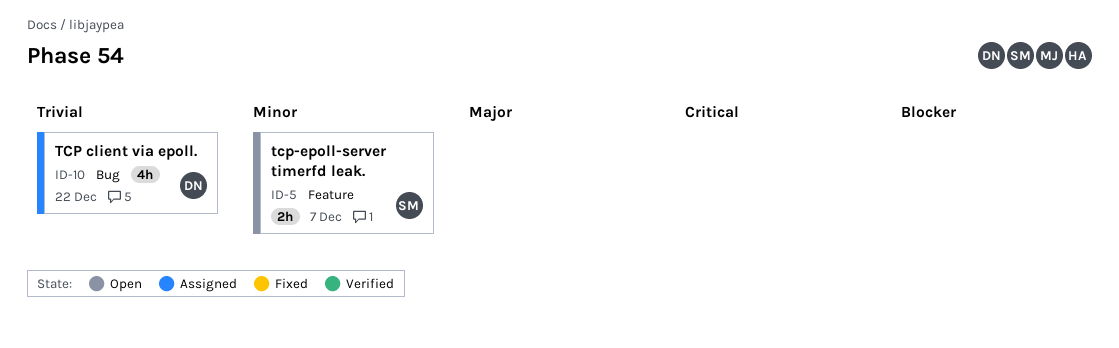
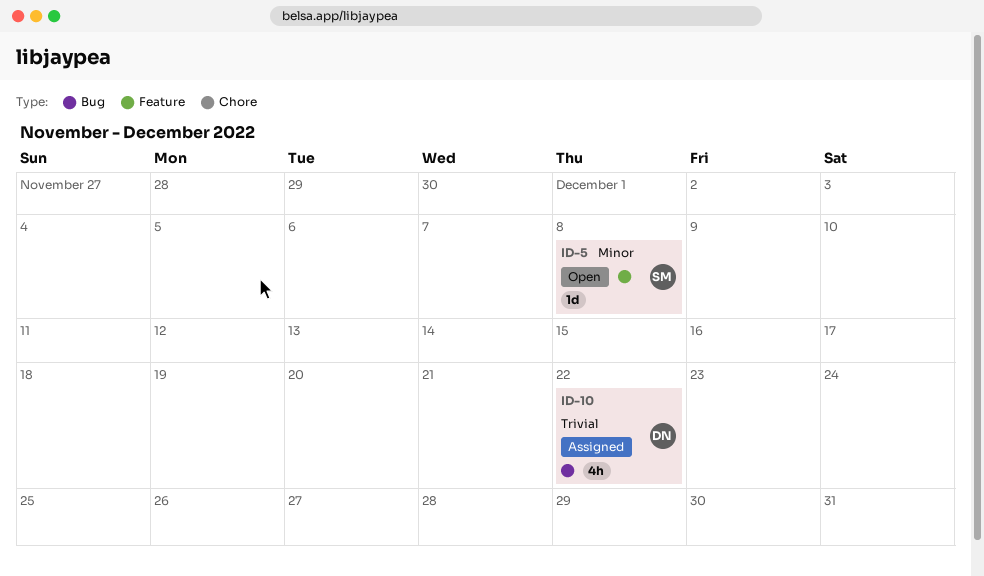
ID-5, estimate: 2h -> 1d
ID-5, due: Dec 7 -> Dec 8

